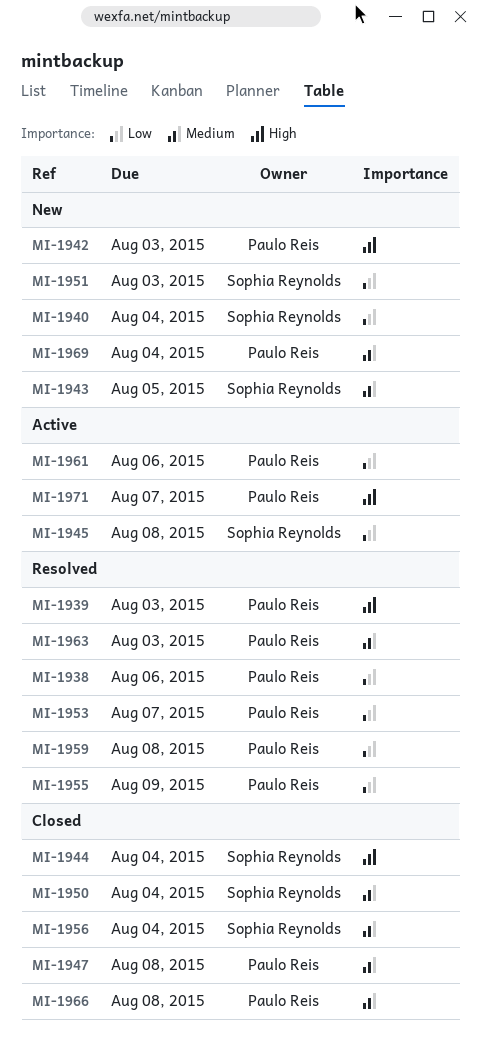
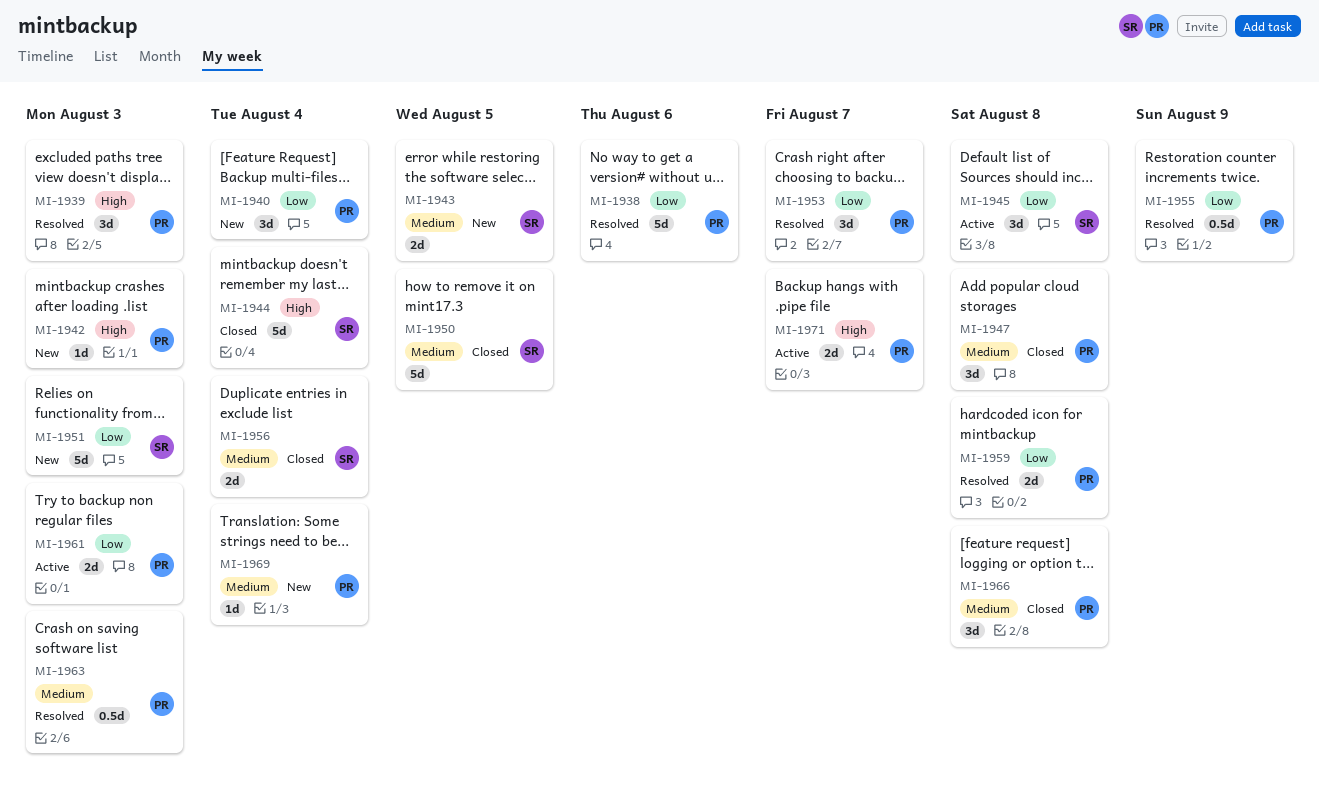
MI-1940, owner: Sophia Reynolds -> Paulo Reis
MI-1950, due: Aug 4 -> Aug 5
MI-1961, due: Aug 6 -> Aug 3

